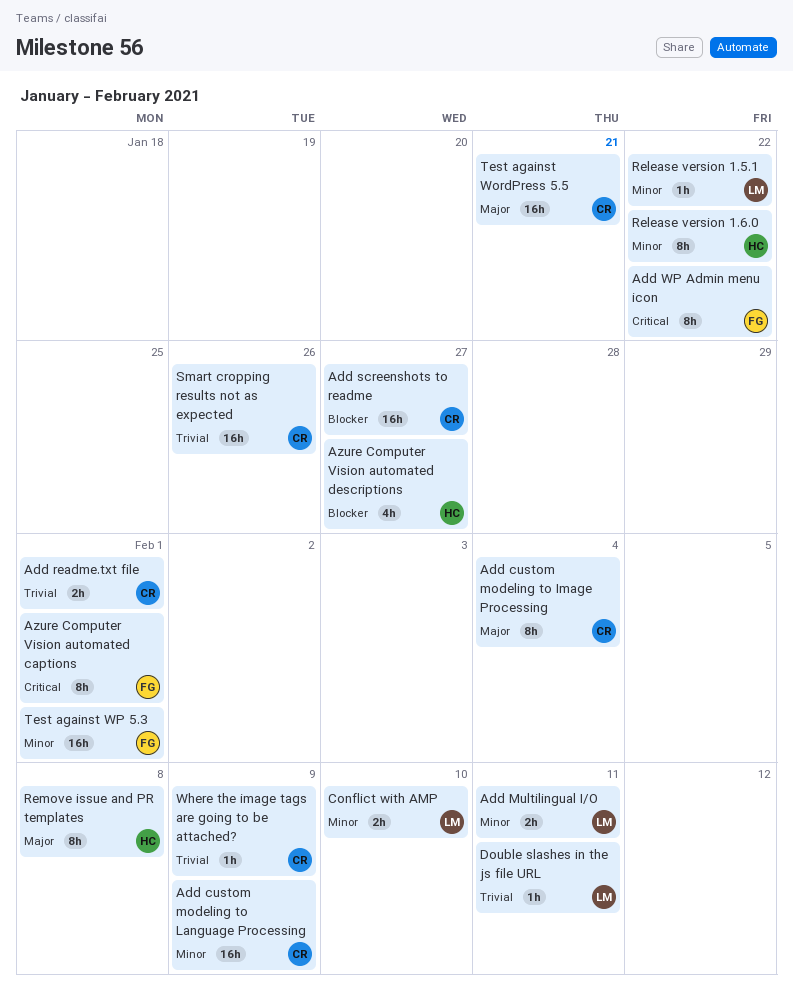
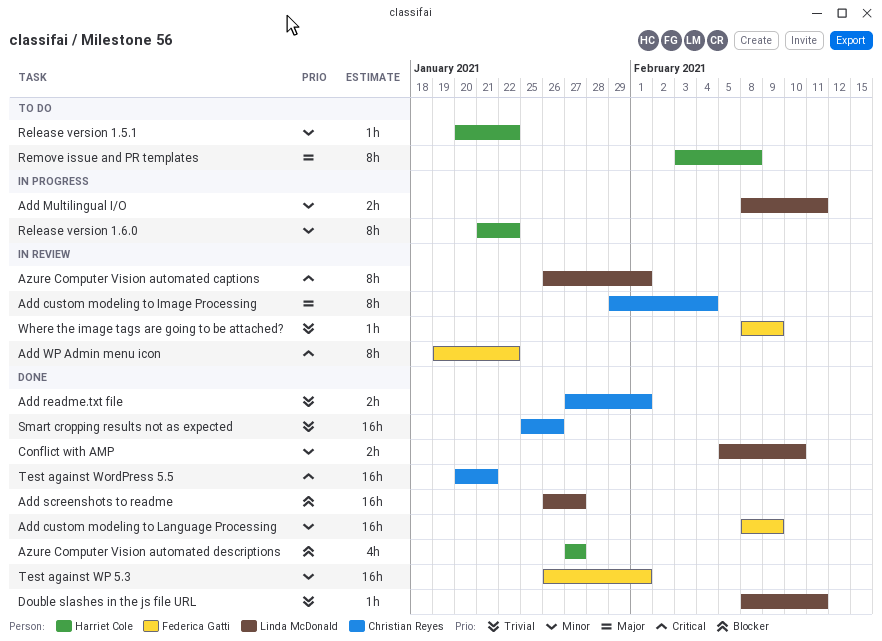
Add custom modeling to Language Processing, owner: Christian Reyes -> Federica Gatti
Add screenshots to readme, owner: Christian Reyes -> Linda McDonald
Azure Computer Vision automated captions, owner: Federica Gatti -> Linda McDonald
Release version 1.5.1, owner: Linda McDonald -> Harriet Cole
Test against WordPress 5.5, priority: Major -> Critical
Where the image tags are going to be attached?, owner: Christian Reyes -> Federica Gatti

